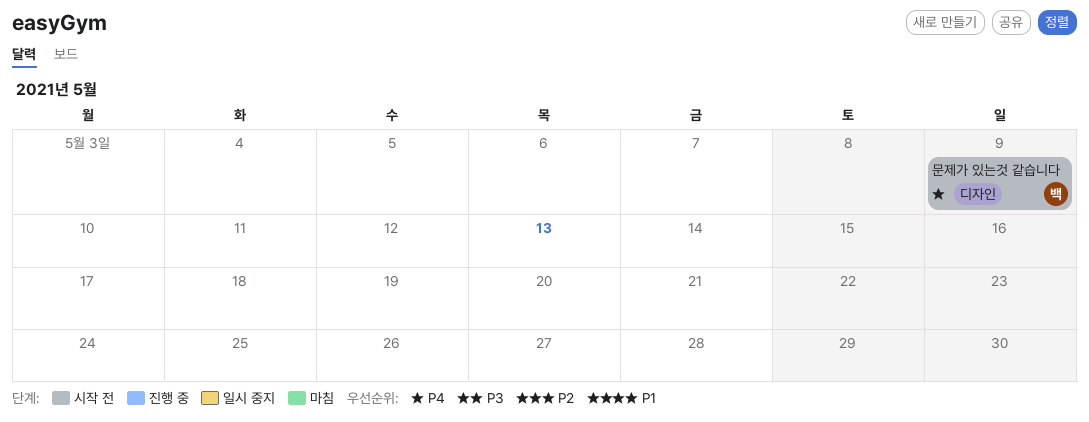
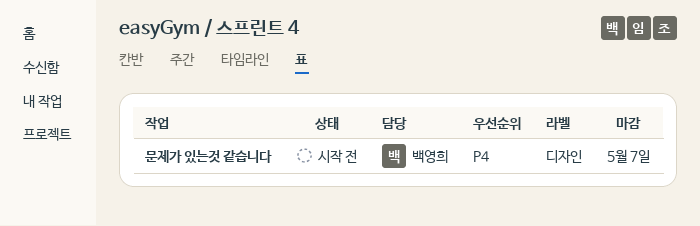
문제가 있는것 같습니다, due: May 9 -> May 7

